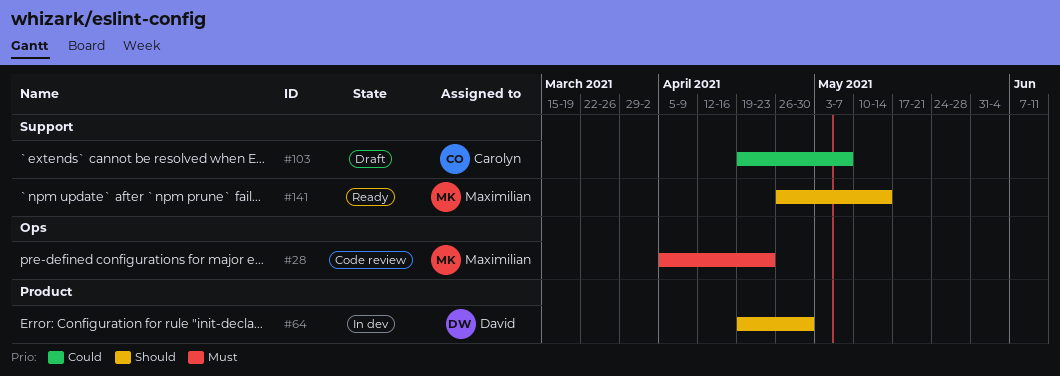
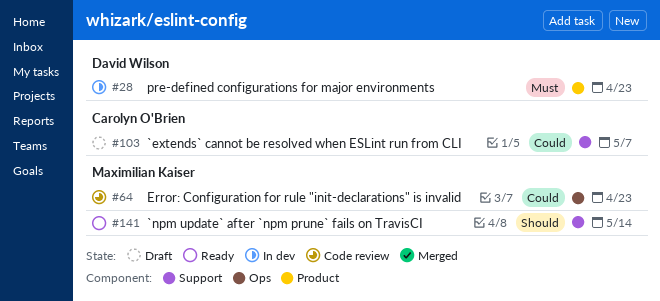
#28, status: Code review -> In dev
#28, owner: Maximilian Kaiser -> David Wilson
#28, label: Ops -> Product
#64, status: In dev -> Code review
#64, owner: David Wilson -> Maximilian Kaiser
#64, priority: Should -> Could
#64, label: Product -> Ops
#64, due: Apr 30 -> Apr 23

